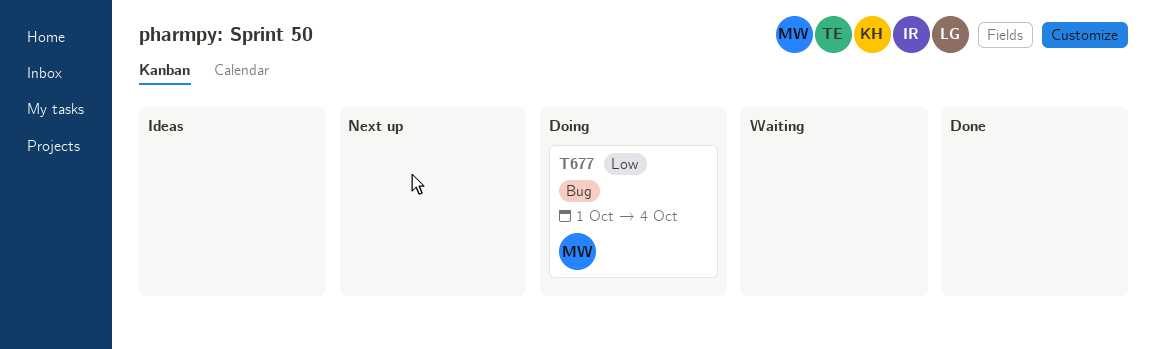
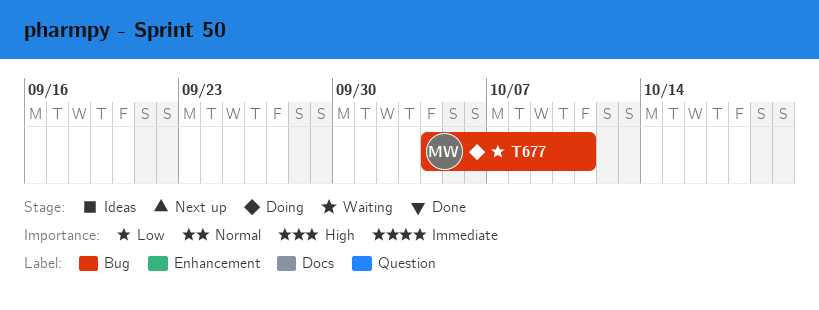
T677, start: Oct 1 -> Oct 4
T677, due: Oct 4 -> Oct 11

